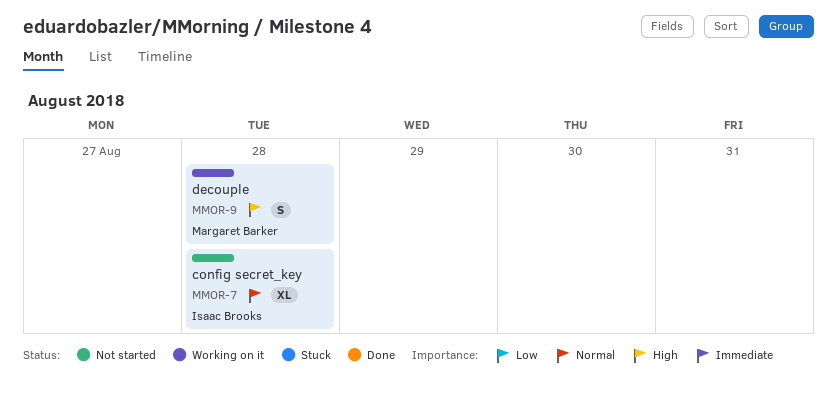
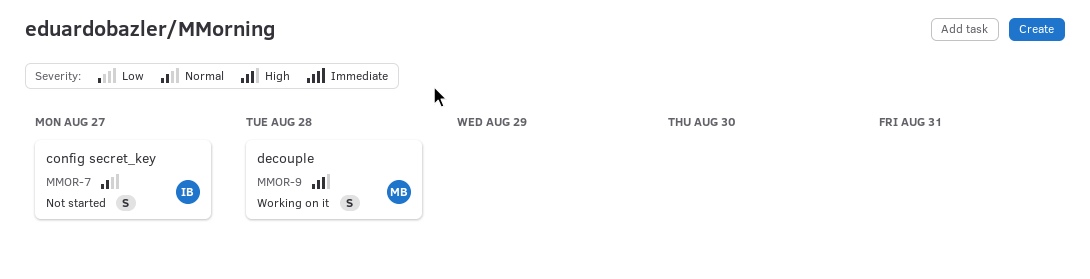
MMOR-7, estimate: XL -> S
MMOR-7, due: Aug 28 -> Aug 27

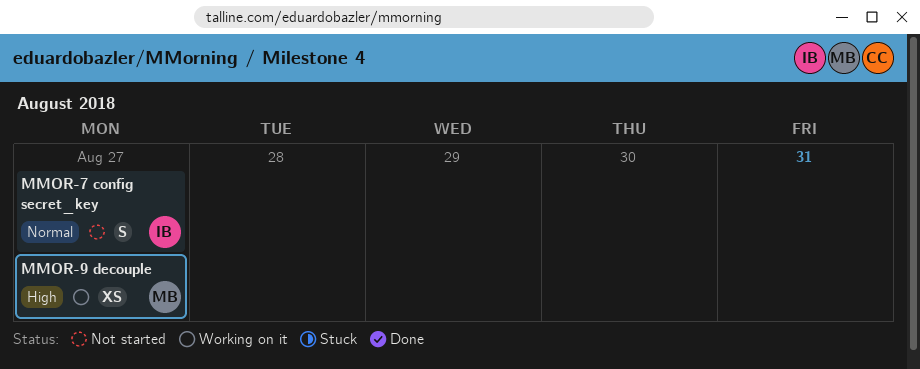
MMOR-9, estimate: S -> XS
MMOR-9, due: Aug 28 -> Aug 27

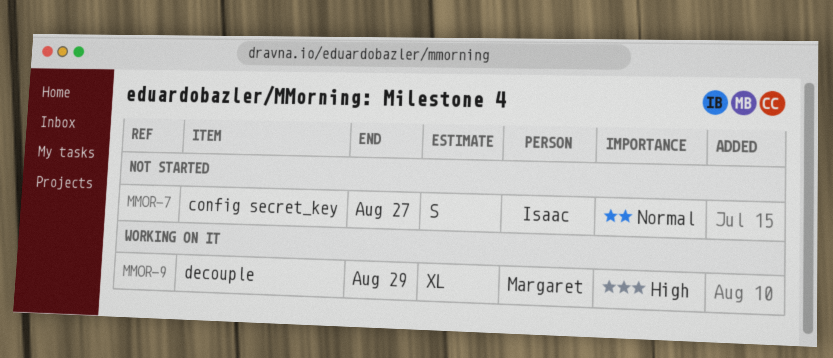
MMOR-9, estimate: XS -> XL
MMOR-9, due: Aug 27 -> Aug 29

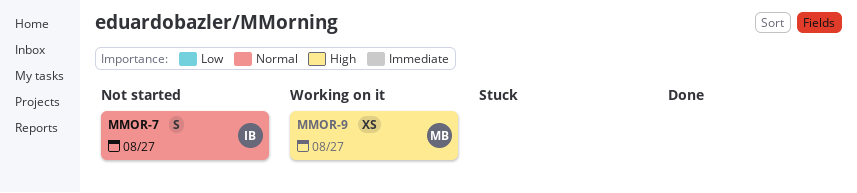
MMOR-9, estimate: XL -> XS
MMOR-9, due: Aug 29 -> Aug 27

